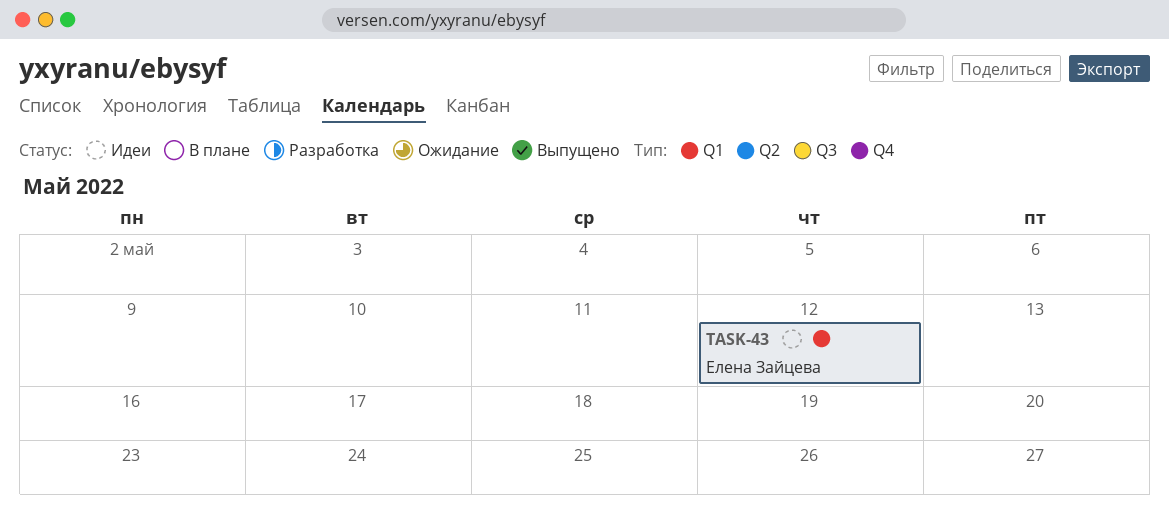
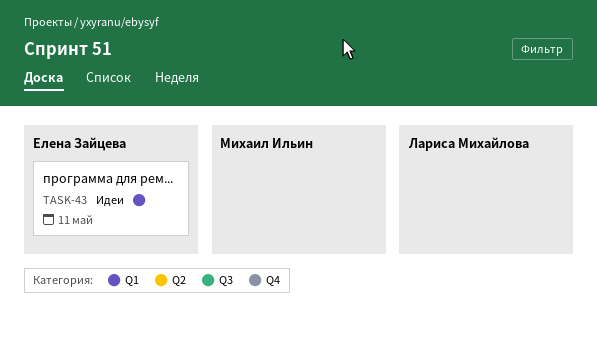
TASK-43, due: May 12 -> May 11

